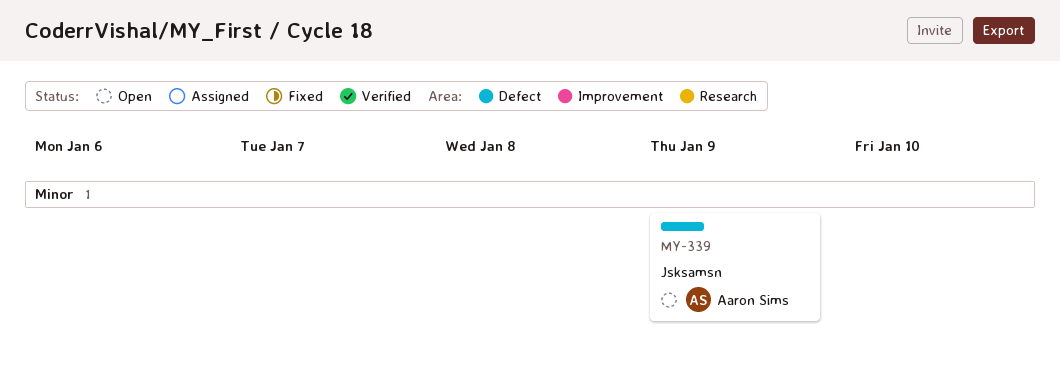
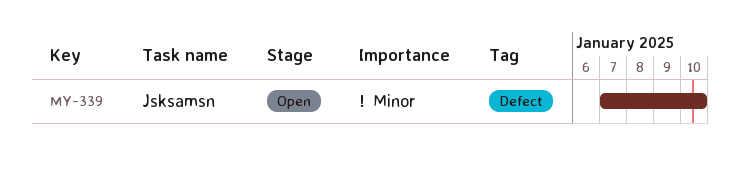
MY-339, due: Jan 9 -> Jan 10

